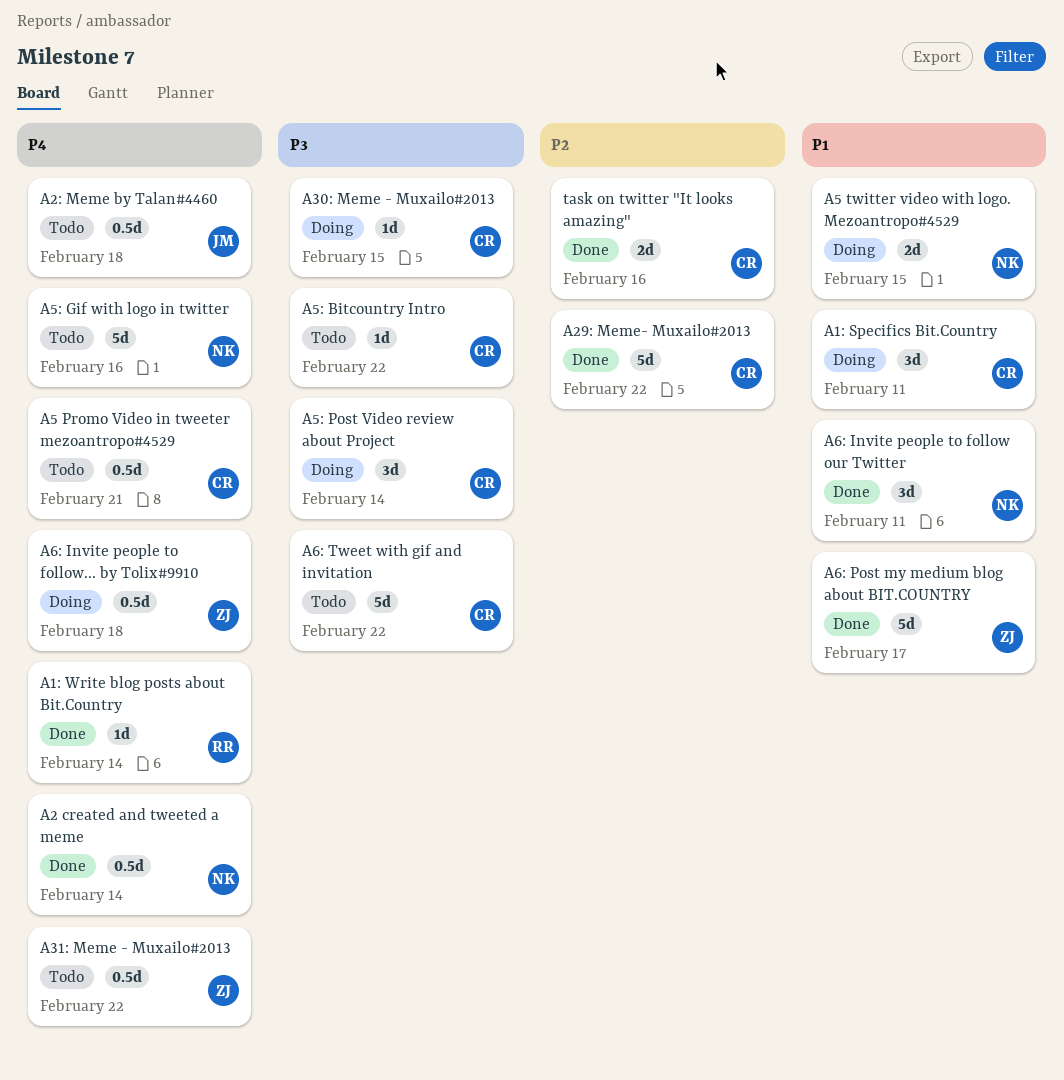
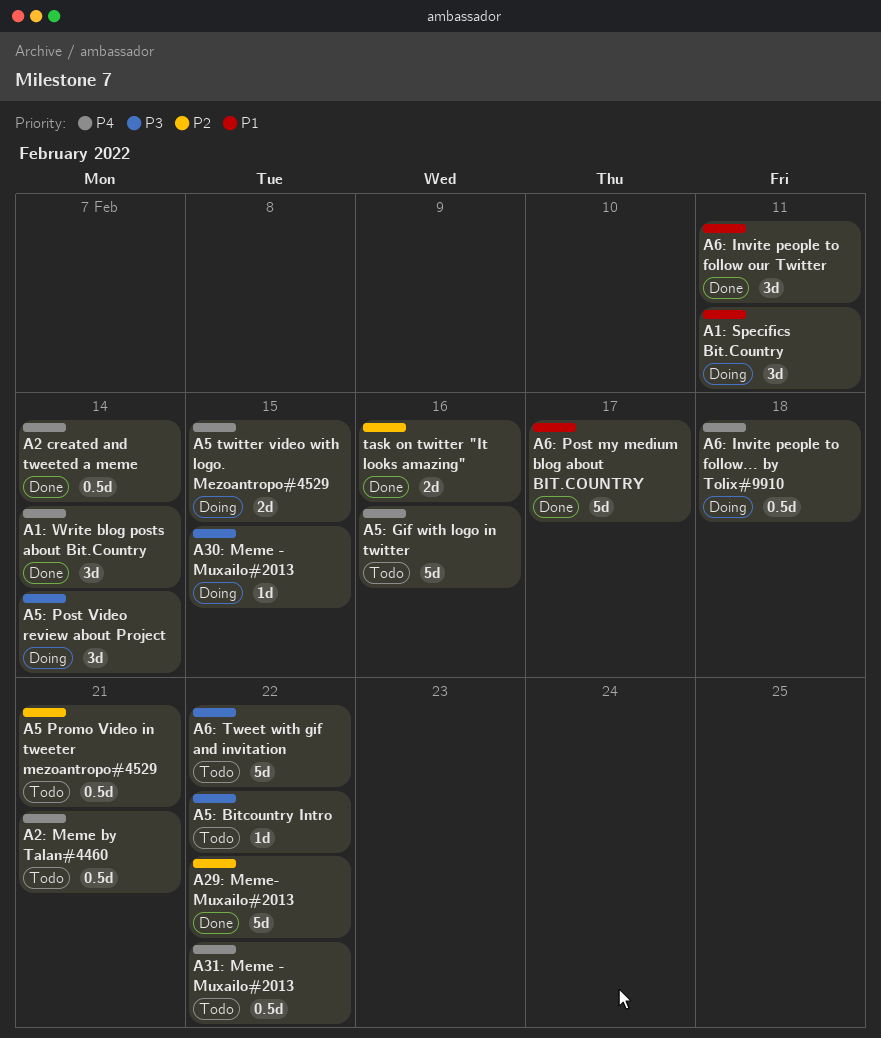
A1: Write blog posts about Bit.Country, estimate: 1d -> 3d
A2: Meme by Talan#4460, due: Feb 18 -> Feb 21
A5 Promo Video in tweeter mezoantropo#4529, priority: P4 -> P2
A5 twitter video with logo. Mezoantropo#4529, priority: P1 -> P4

